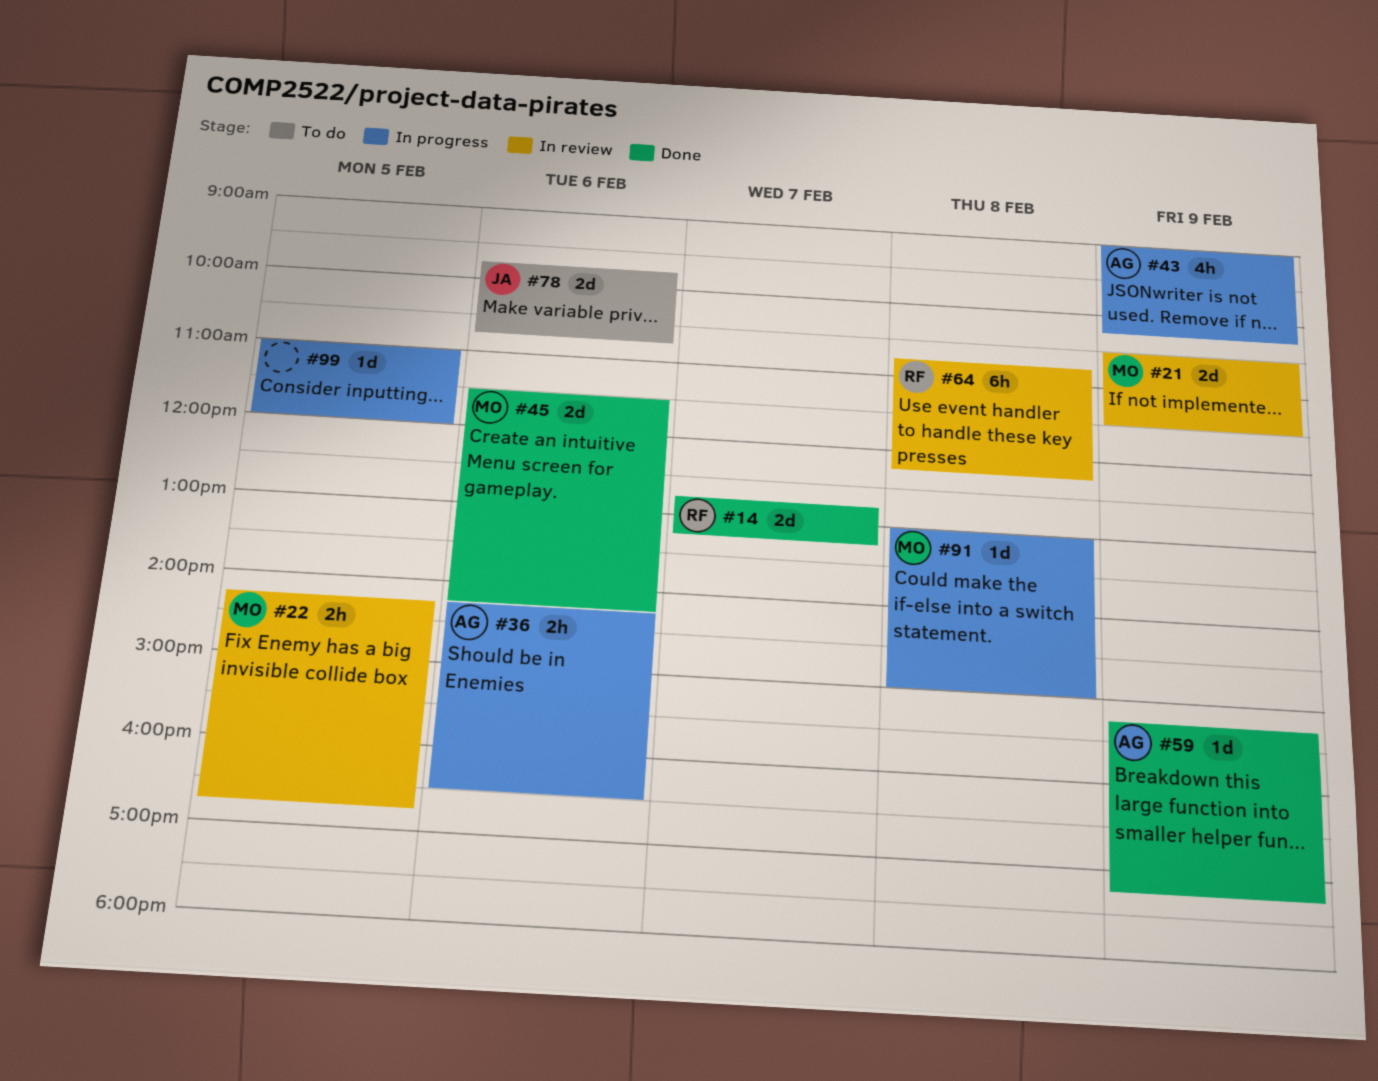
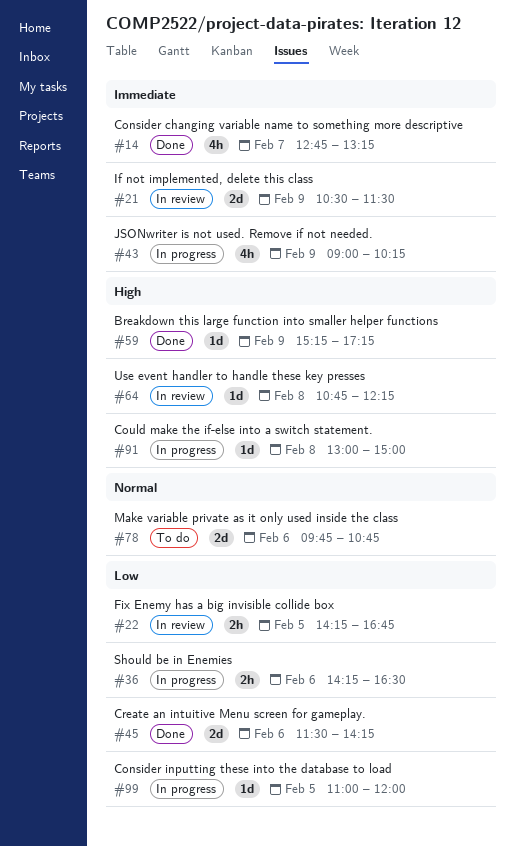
#14, estimate: 2d -> 4h
#64, estimate: 6h -> 1d

